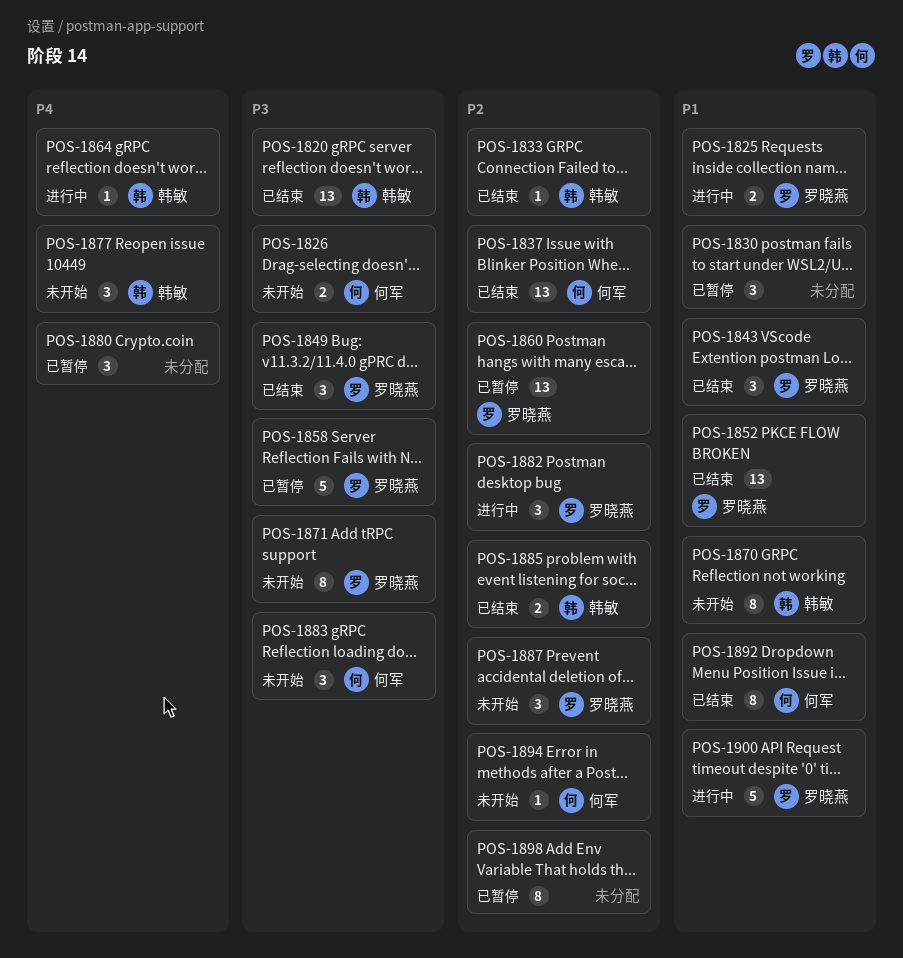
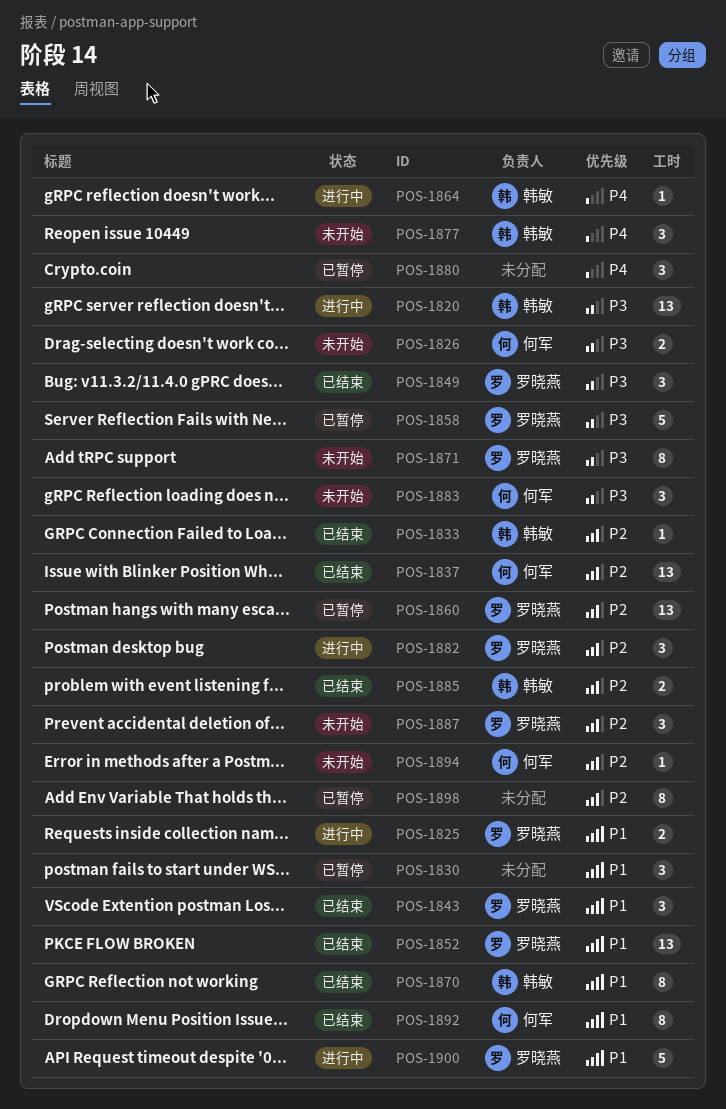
POS-1820, status: 已结束 -> 进行中
POS-1870, status: 未开始 -> 已结束

